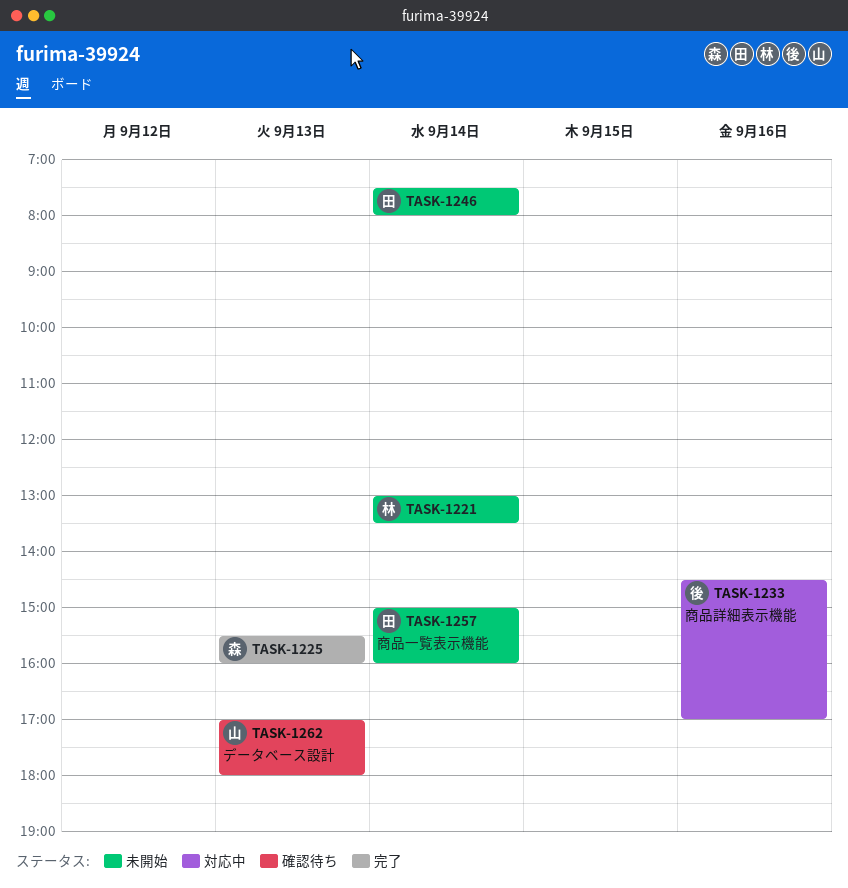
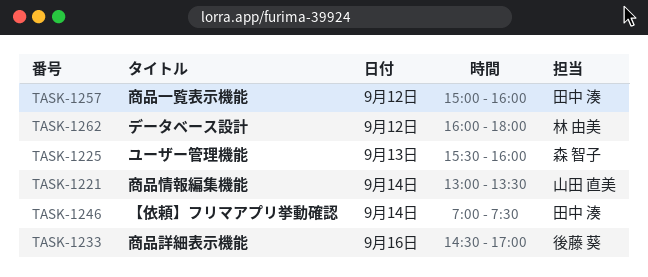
TASK-1221, owner: 林 由美 -> 山田 直美
TASK-1246, begins: 07:30 -> 07:00
TASK-1246, ends: 08:00 -> 07:30
TASK-1257, day: Sep 14 -> Sep 12
TASK-1262, owner: 山田 直美 -> 林 由美
TASK-1262, day: Sep 13 -> Sep 12
TASK-1262, begins: 17:00 -> 16:00

